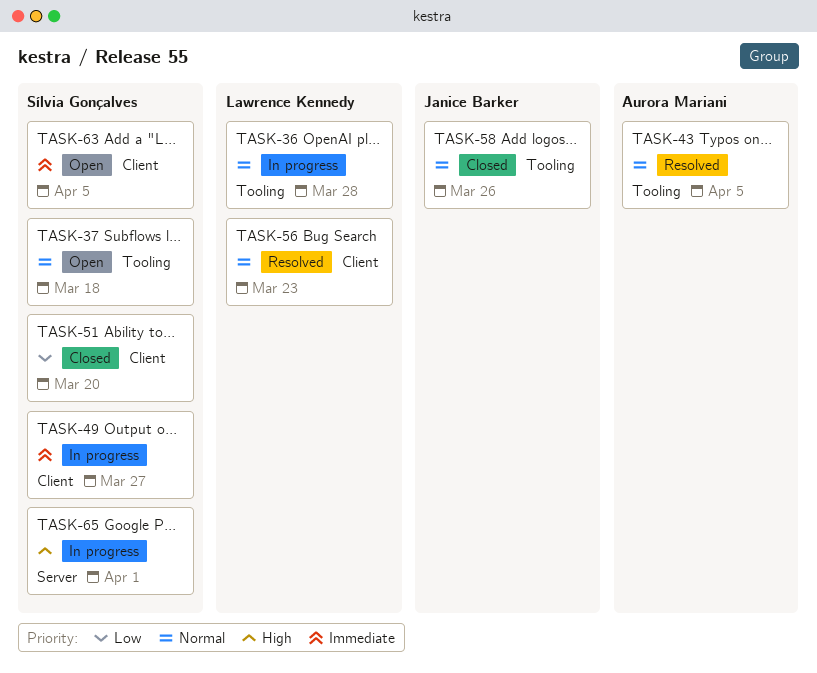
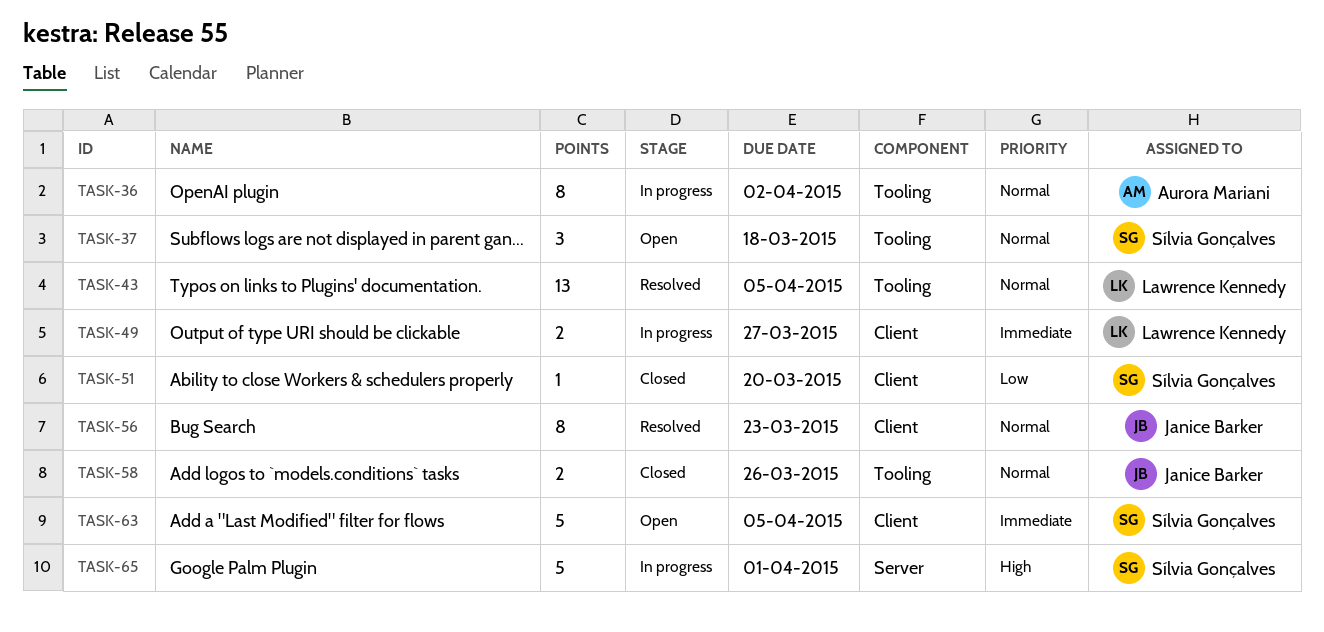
TASK-36, owner: Lawrence Kennedy -> Aurora Mariani
TASK-36, due: Mar 28 -> Apr 2
TASK-43, owner: Aurora Mariani -> Lawrence Kennedy
TASK-49, owner: Sílvia Gonçalves -> Lawrence Kennedy
TASK-56, owner: Lawrence Kennedy -> Janice Barker

